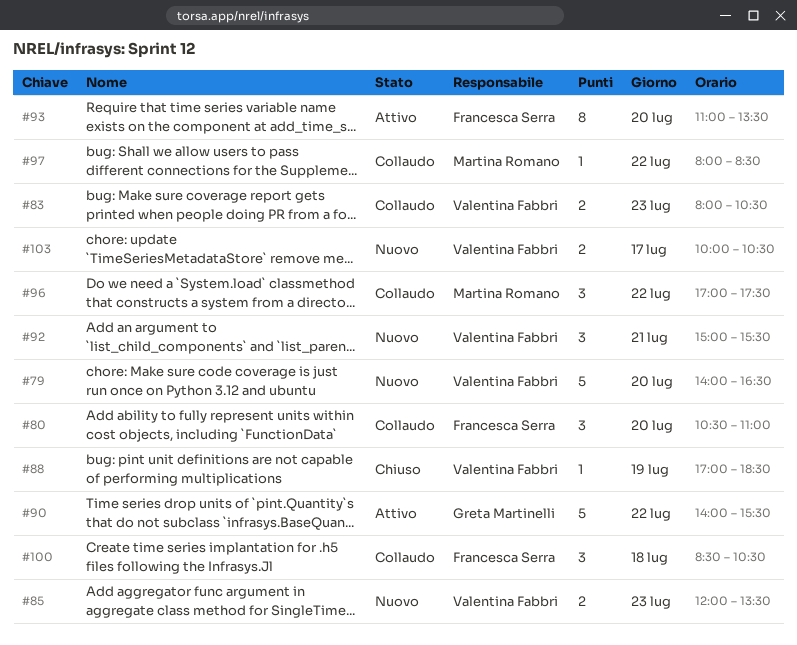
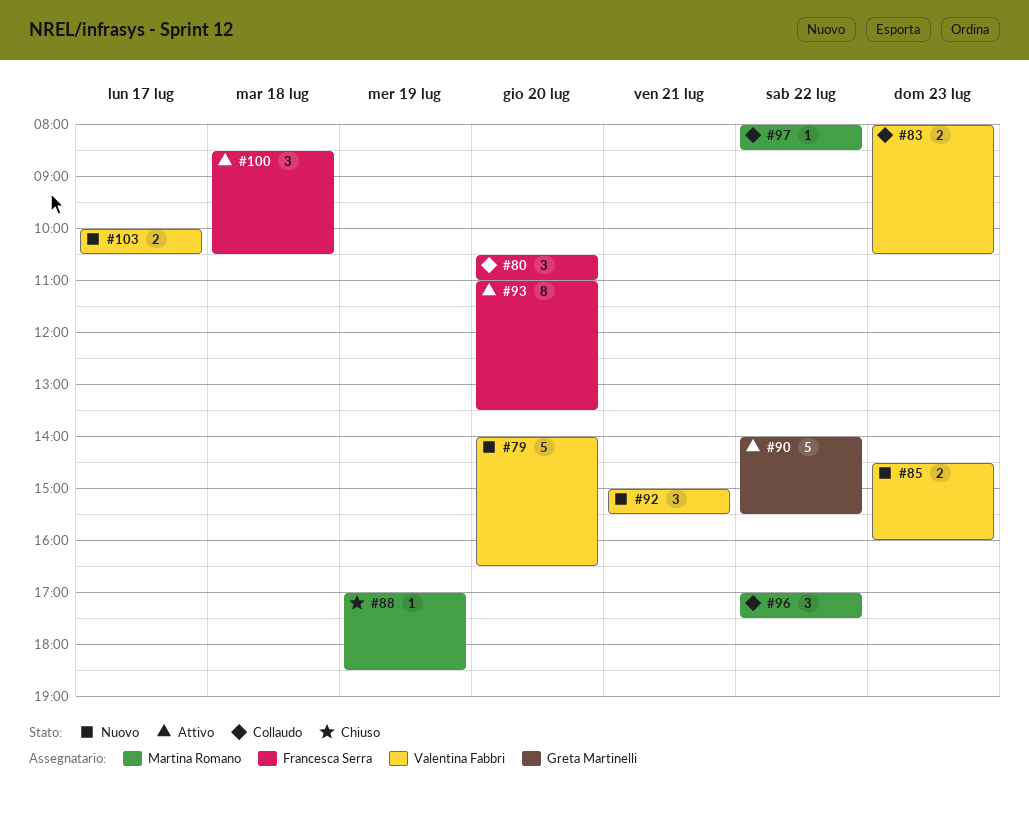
#85, begins: 12:00 -> 14:30
#85, ends: 13:30 -> 16:00
#88, owner: Valentina Fabbri -> Martina Romano
#100, status: Collaudo -> Attivo

